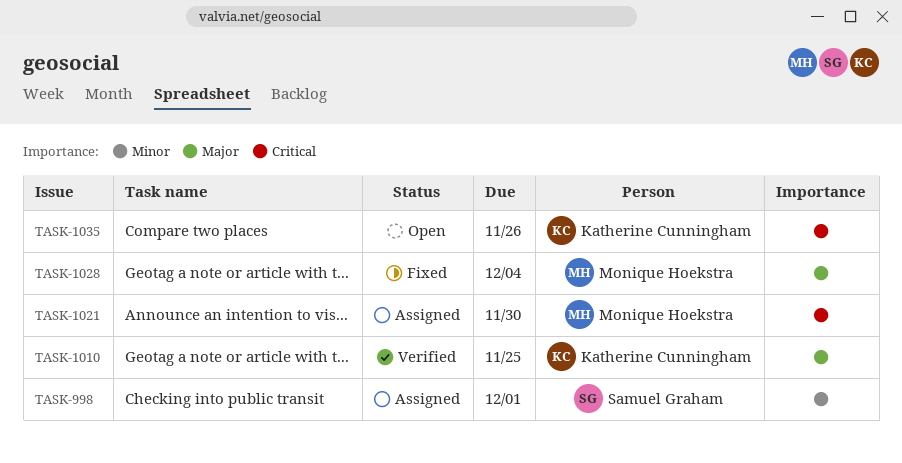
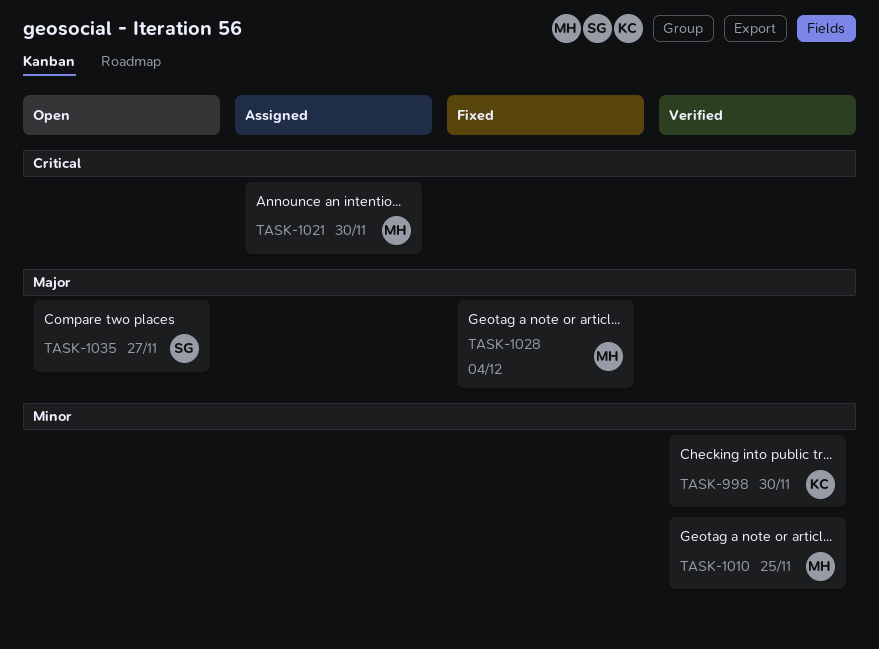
TASK-998, status: Assigned -> Verified
TASK-998, owner: Samuel Graham -> Katherine Cunningham
TASK-998, due: Dec 1 -> Nov 30
TASK-1010, owner: Katherine Cunningham -> Monique Hoekstra
TASK-1010, priority: Major -> Minor
TASK-1035, owner: Katherine Cunningham -> Samuel Graham
TASK-1035, priority: Critical -> Major
TASK-1035, due: Nov 26 -> Nov 27

